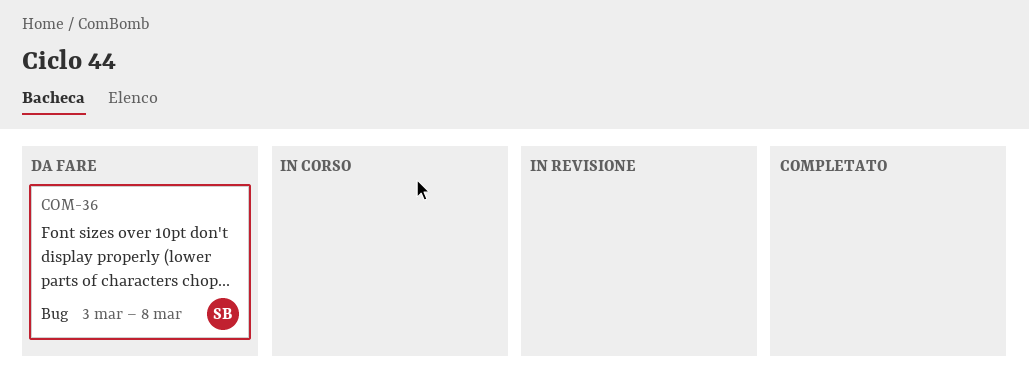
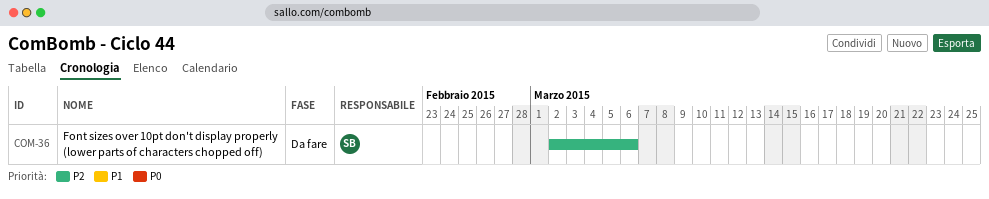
COM-36, start: Mar 3 -> Mar 2
COM-36, due: Mar 8 -> Mar 6

